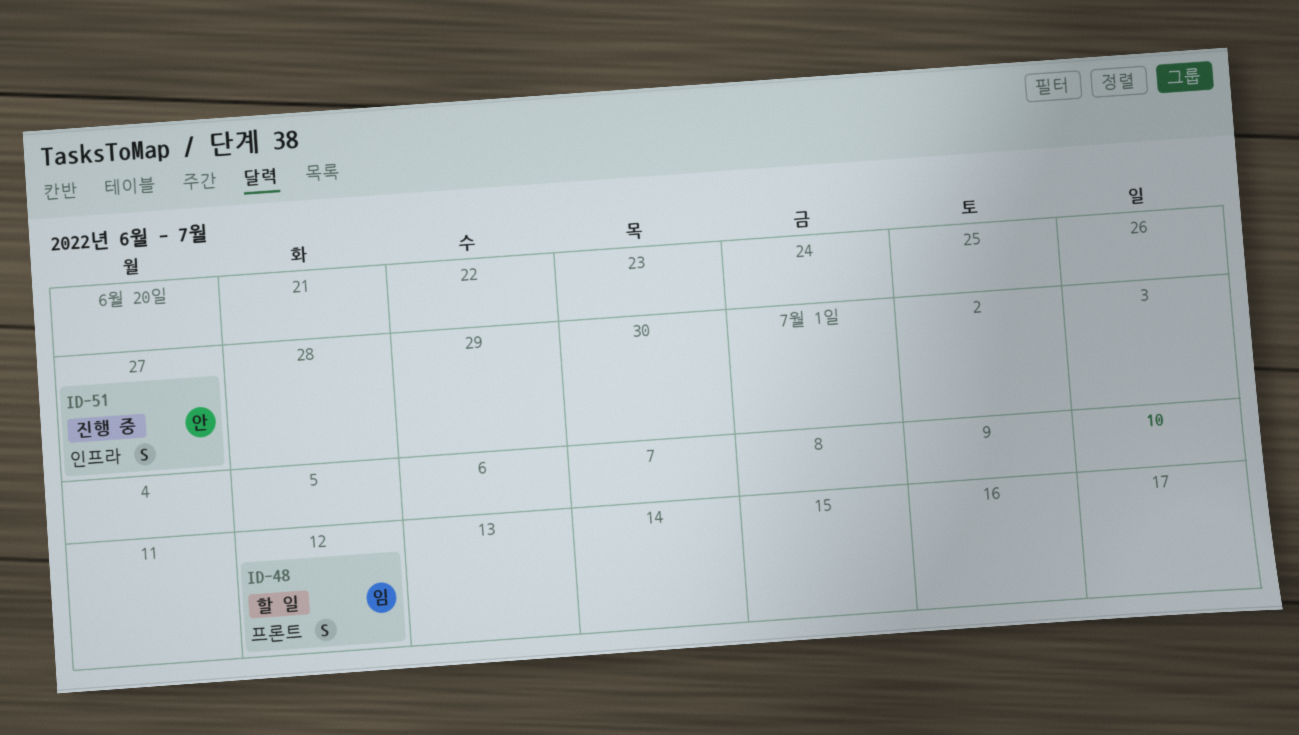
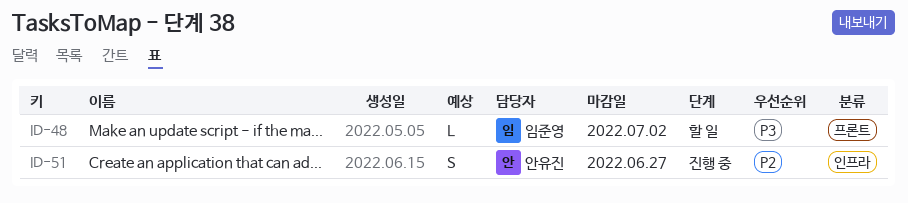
ID-48, estimate: S -> L
ID-48, due: Jul 12 -> Jul 2

